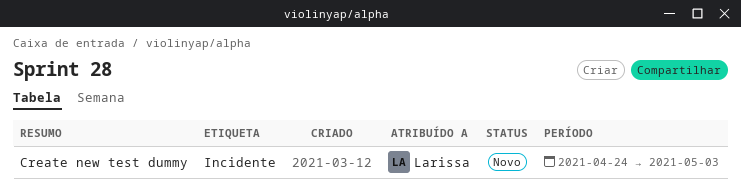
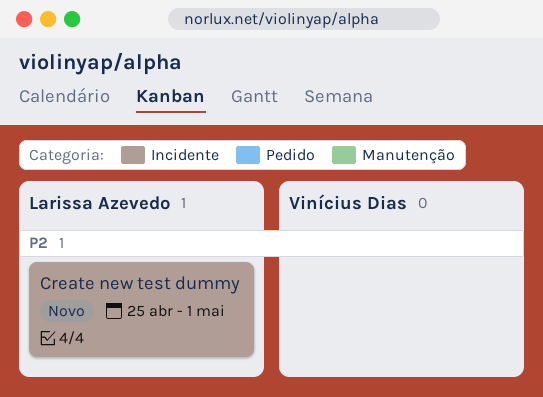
Create new test dummy, start: Apr 24 -> Apr 25
Create new test dummy, due: May 3 -> May 1

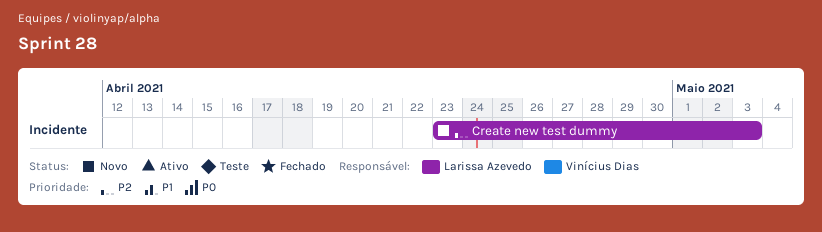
Create new test dummy, start: Apr 25 -> Apr 23
Create new test dummy, due: May 1 -> May 3

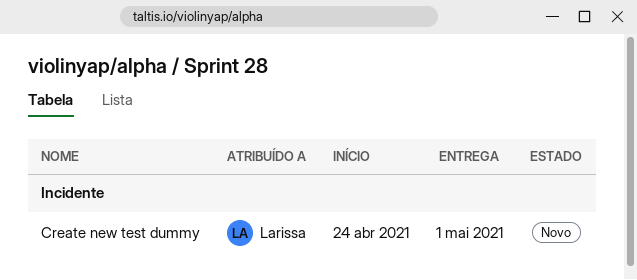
Create new test dummy, start: Apr 23 -> Apr 24
Create new test dummy, due: May 3 -> May 1

